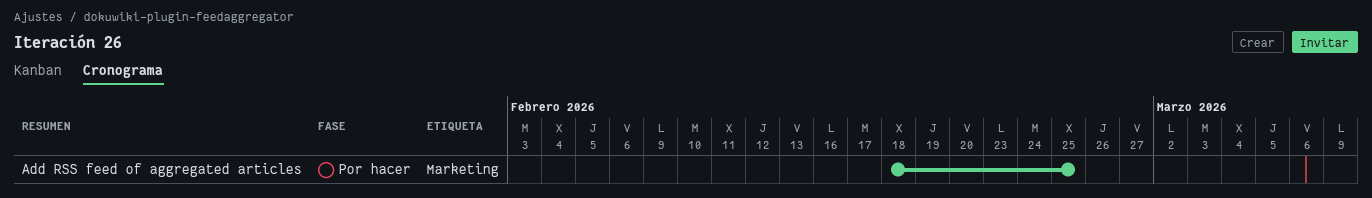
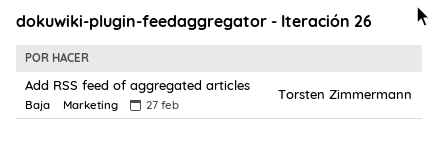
Add RSS feed of aggregated articles, due: Feb 25 -> Feb 27

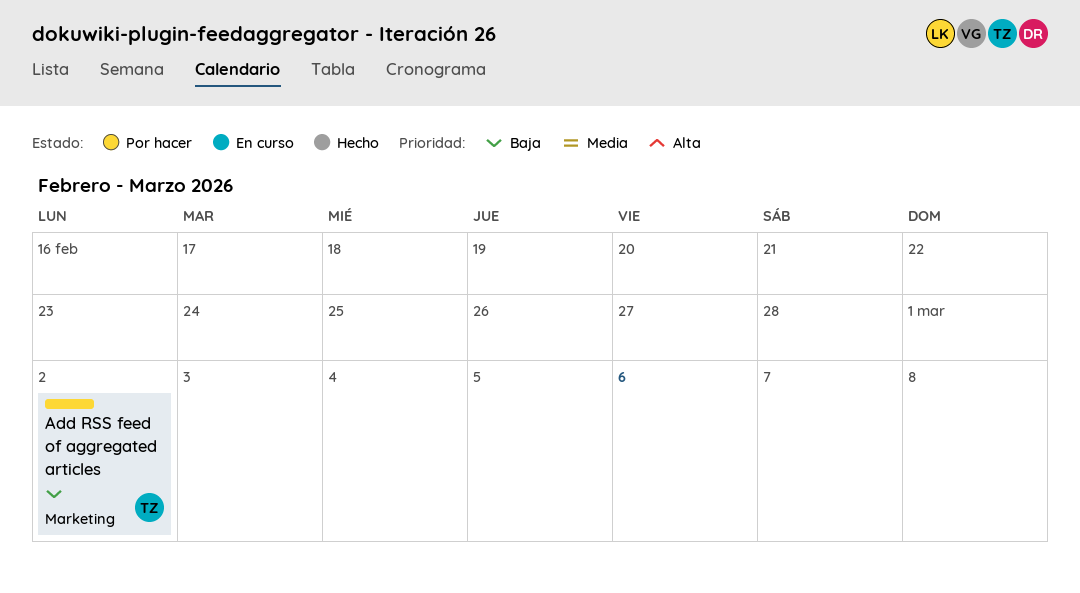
Add RSS feed of aggregated articles, due: Feb 27 -> Mar 2

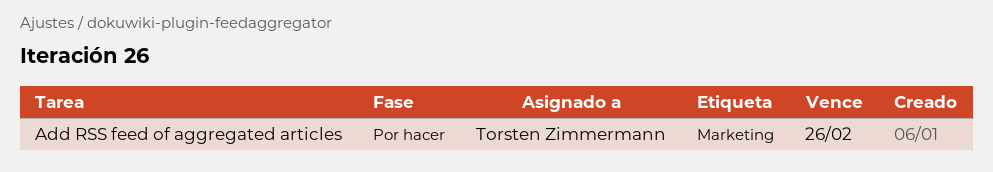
Add RSS feed of aggregated articles, due: Mar 2 -> Feb 26

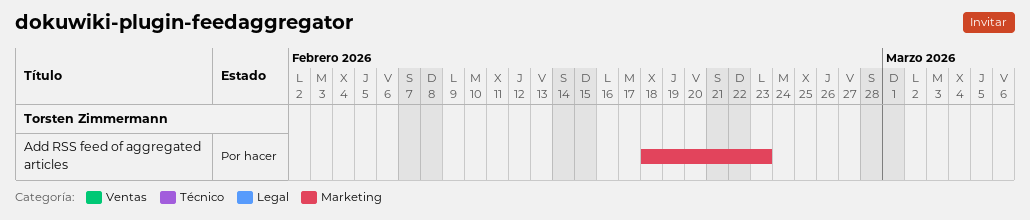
Add RSS feed of aggregated articles, due: Feb 26 -> Feb 23

